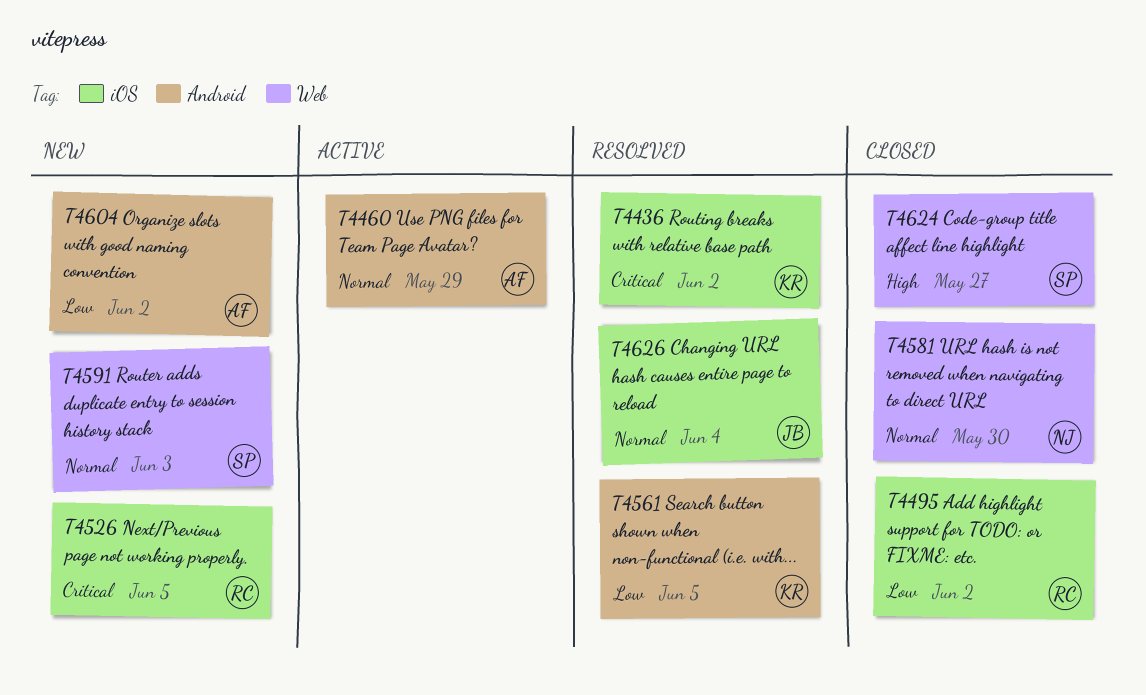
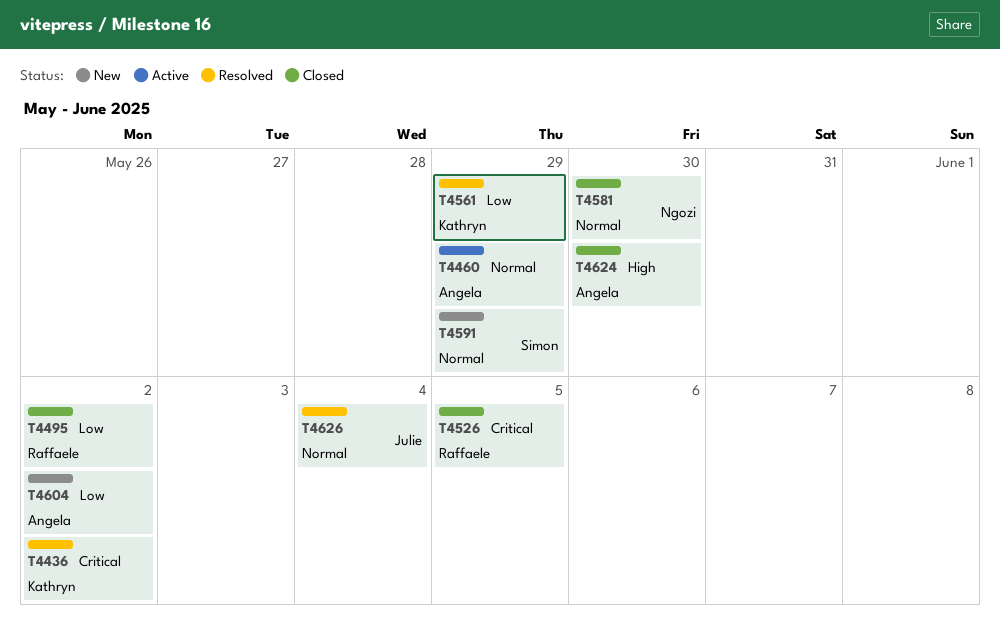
T4526, status: New -> Closed
T4561, due: Jun 5 -> May 29
T4591, due: Jun 3 -> May 29
T4624, owner: Simon -> Angela
T4624, due: May 27 -> May 30

